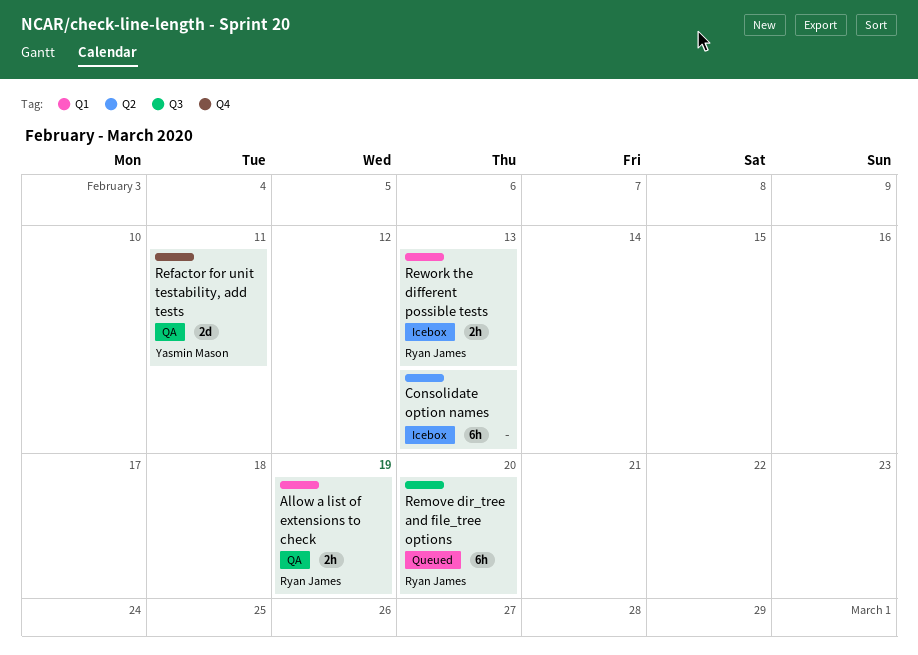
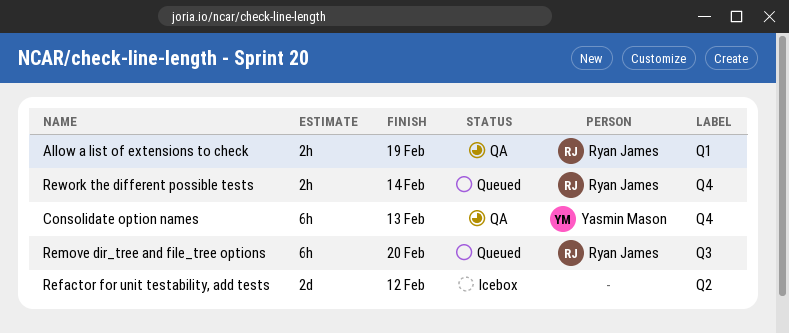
Consolidate option names, status: Icebox -> QA
Consolidate option names, owner: none -> Yasmin Mason
Consolidate option names, label: Q2 -> Q4
Refactor for unit testability, add tests, status: QA -> Icebox
Refactor for unit testability, add tests, owner: Yasmin Mason -> none
Refactor for unit testability, add tests, label: Q4 -> Q2
Refactor for unit testability, add tests, due: Feb 11 -> Feb 12
Rework the different possible tests, status: Icebox -> Queued
Rework the different possible tests, label: Q1 -> Q4
Rework the different possible tests, due: Feb 13 -> Feb 14

